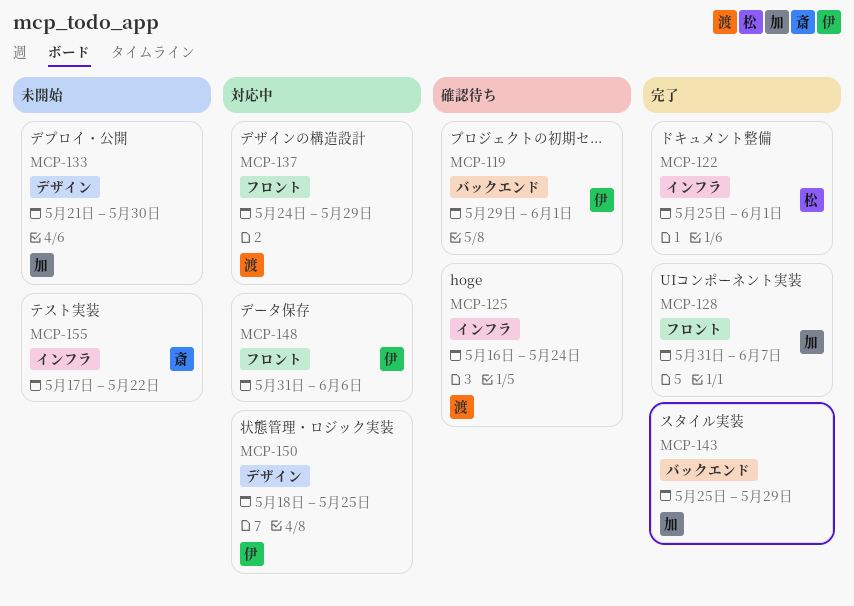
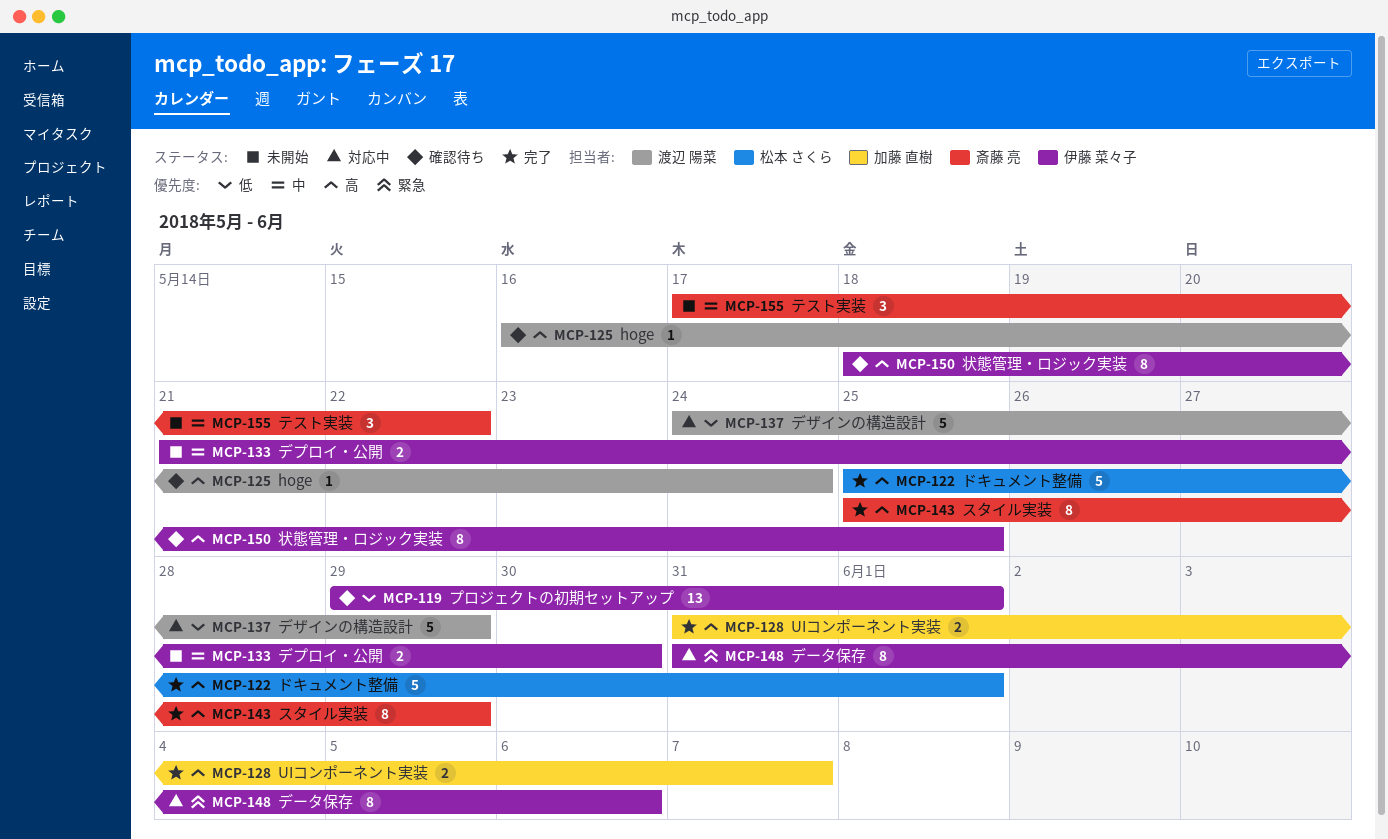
MCP-133, owner: 加藤 直樹 -> 伊藤 菜々子
MCP-143, owner: 加藤 直樹 -> 斎藤 亮
MCP-150, status: 対応中 -> 確認待ち

